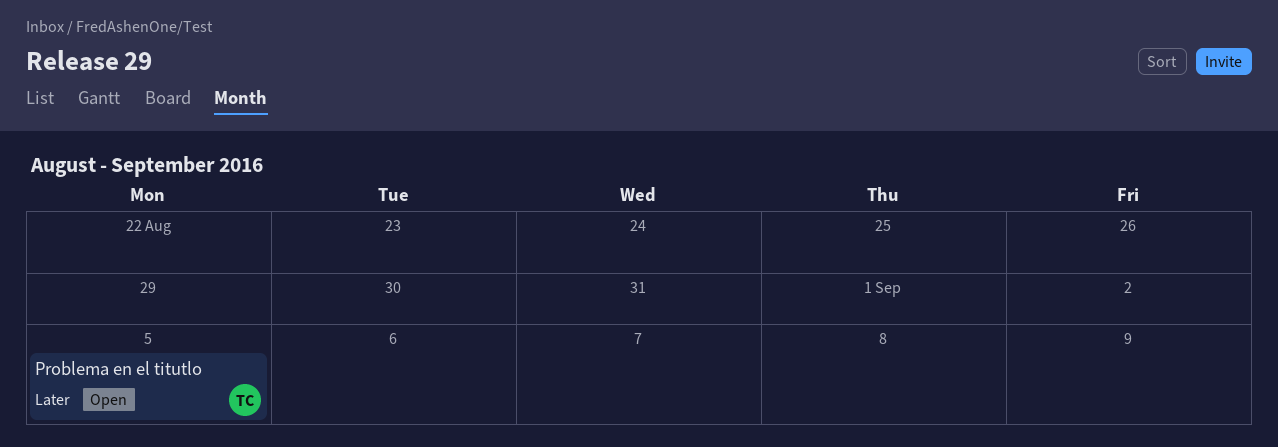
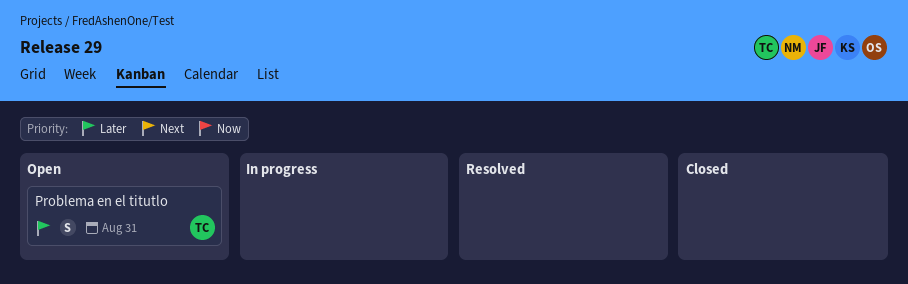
Problema en el titutlo, due: Sep 5 -> Aug 31

